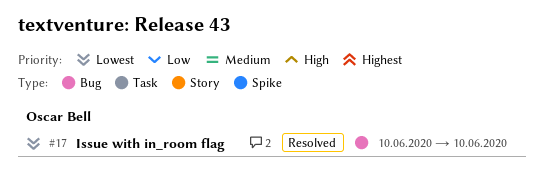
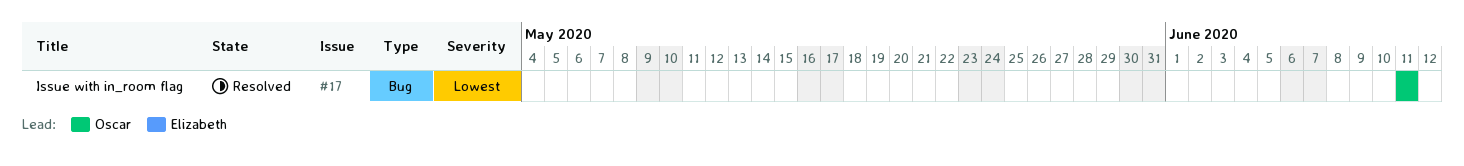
#17, start: Jun 10 -> Jun 11
#17, due: Jun 10 -> Jun 11

